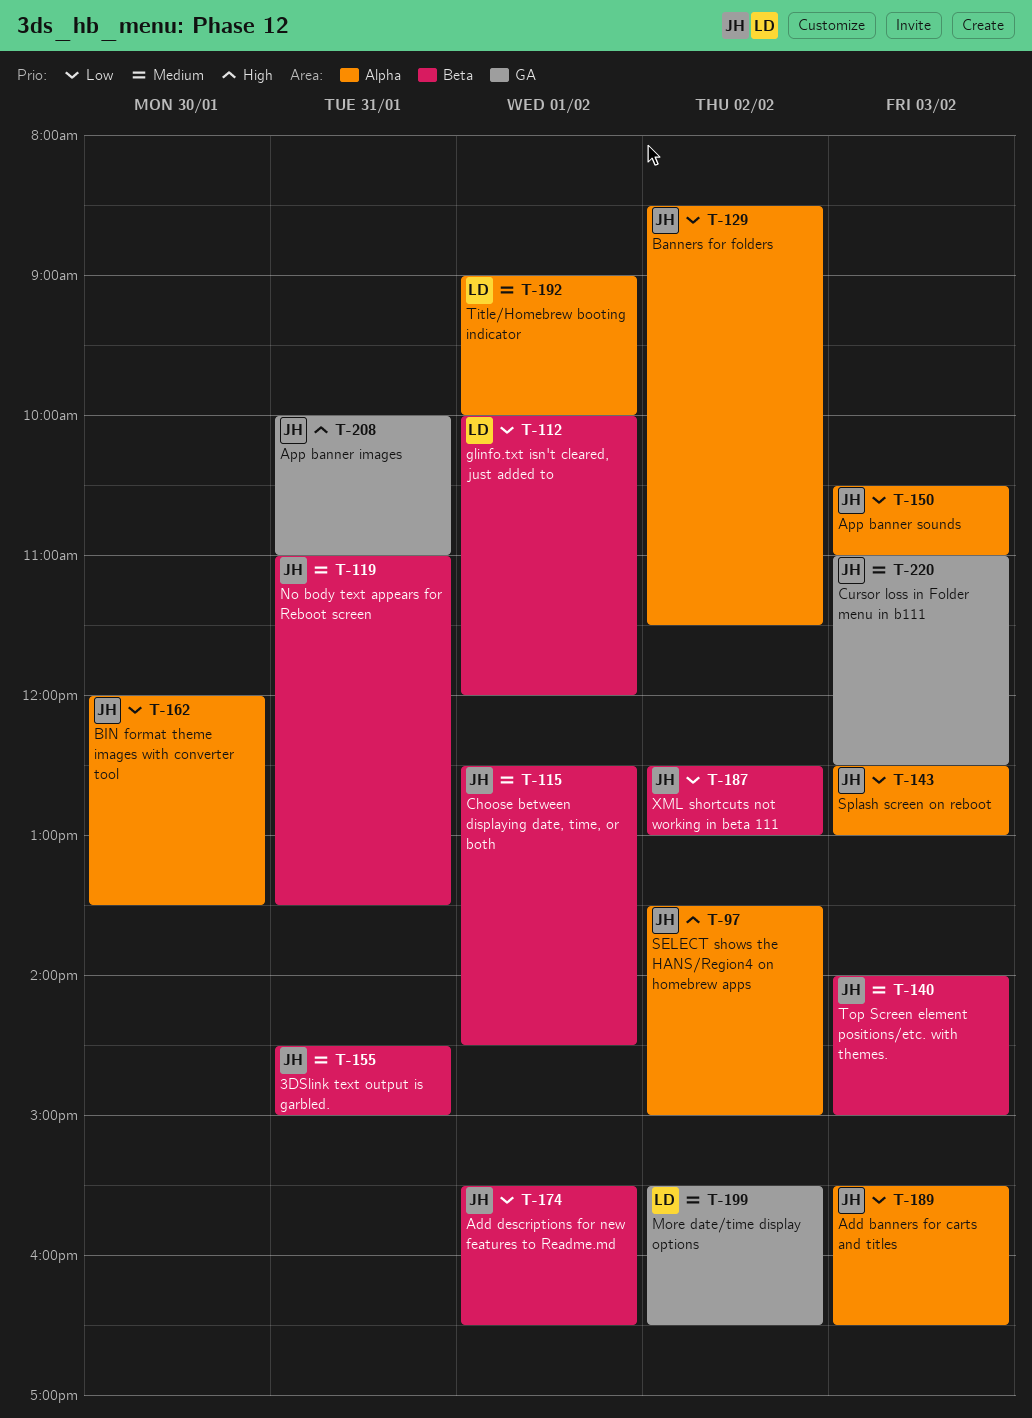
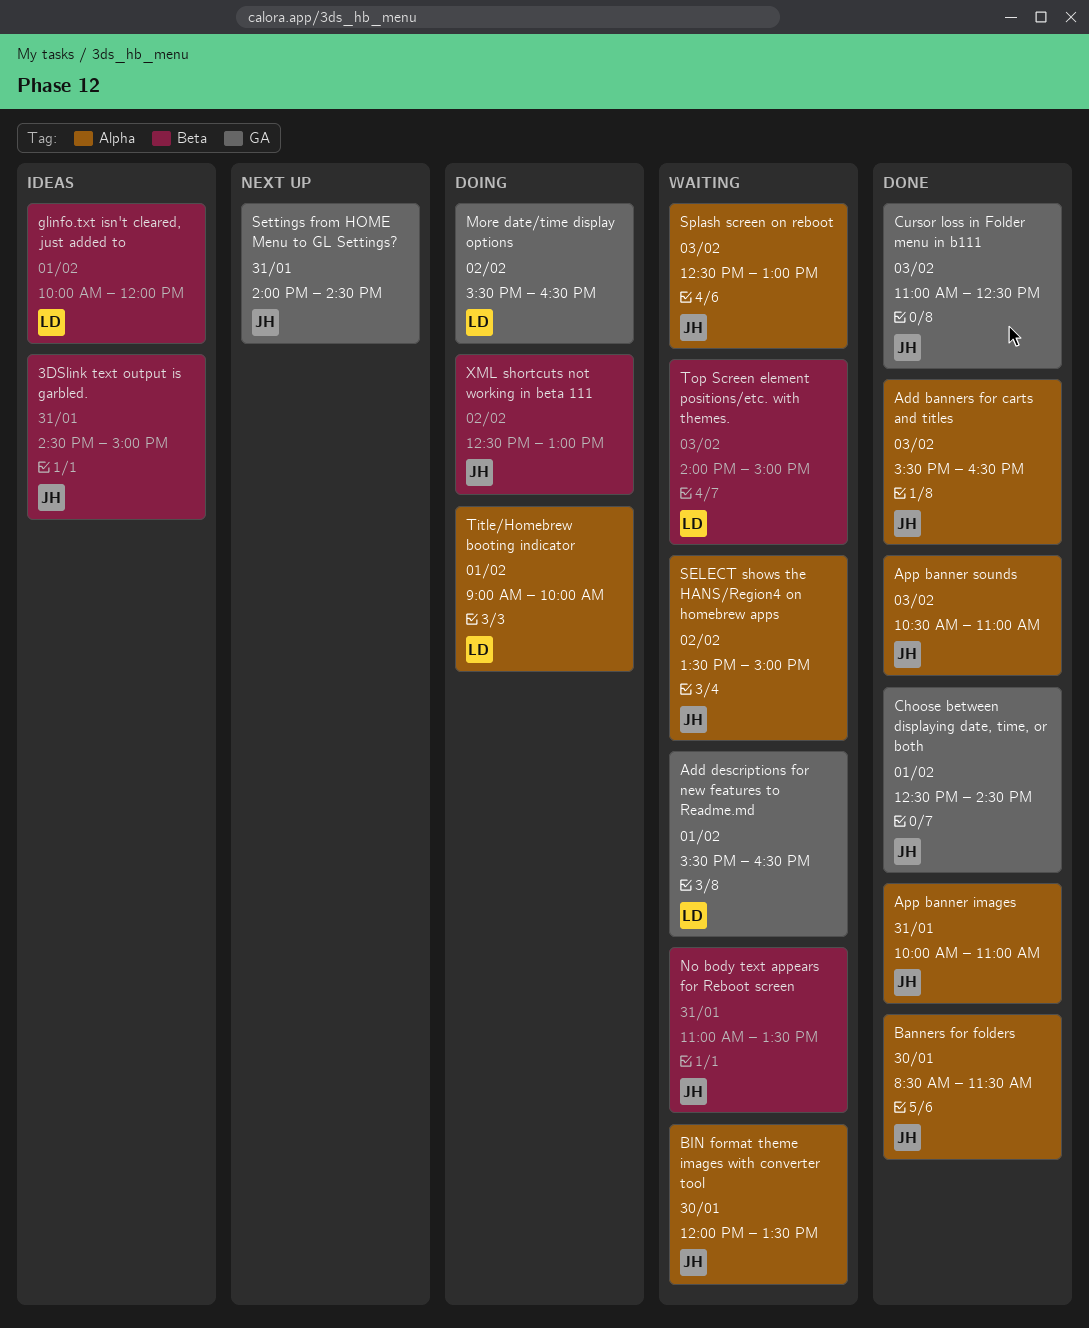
Add descriptions for new features to Readme.md, owner: JH -> LD
Add descriptions for new features to Readme.md, label: Beta -> GA
App banner images, label: GA -> Alpha
Banners for folders, day: Feb 2 -> Jan 30
Choose between displaying date, time, or both, label: Beta -> GA
Settings from HOME Menu to GL Settings?: none -> present
Top Screen element positions/etc. with themes., owner: JH -> LD

